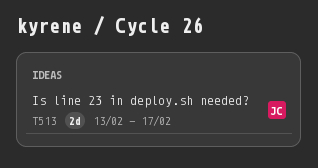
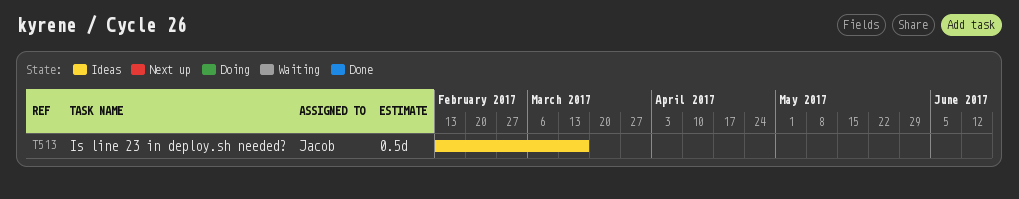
T513, estimate: 2d -> 0.5d
T513, due: Feb 17 -> Mar 17

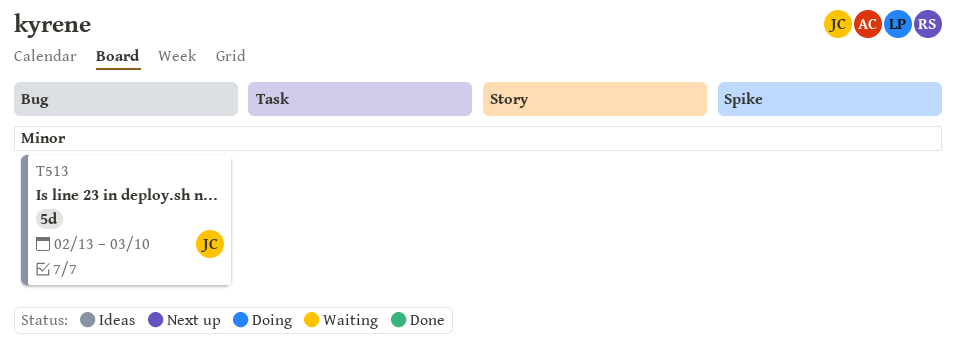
T513, estimate: 0.5d -> 5d
T513, due: Mar 17 -> Mar 10

